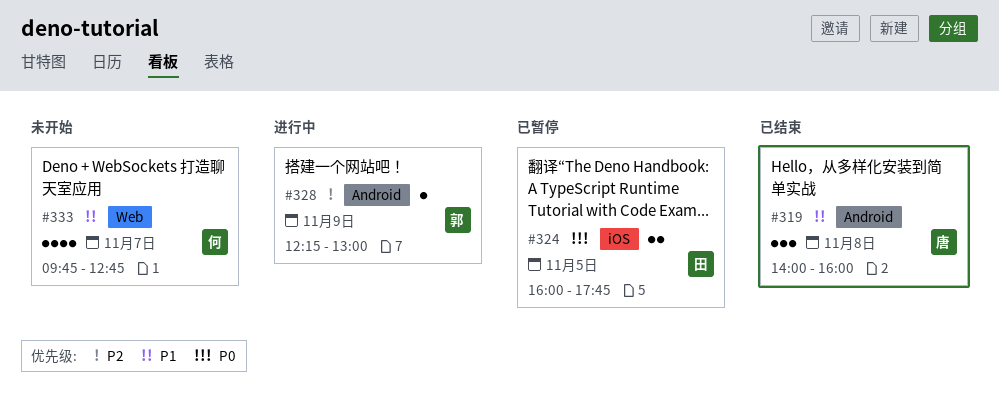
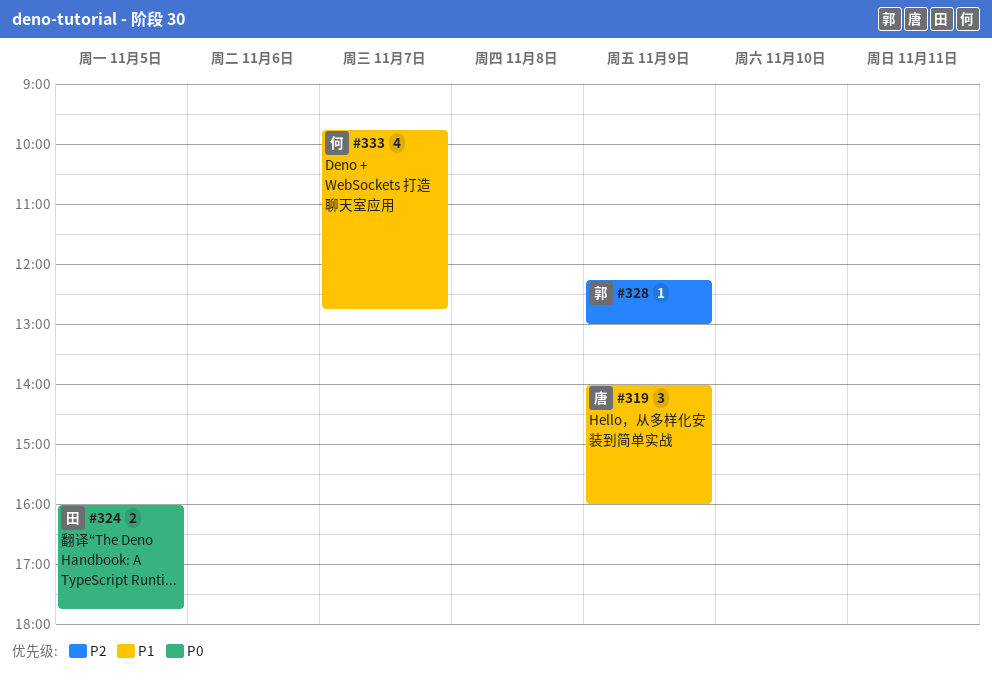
#319, day: Nov 8 -> Nov 9

